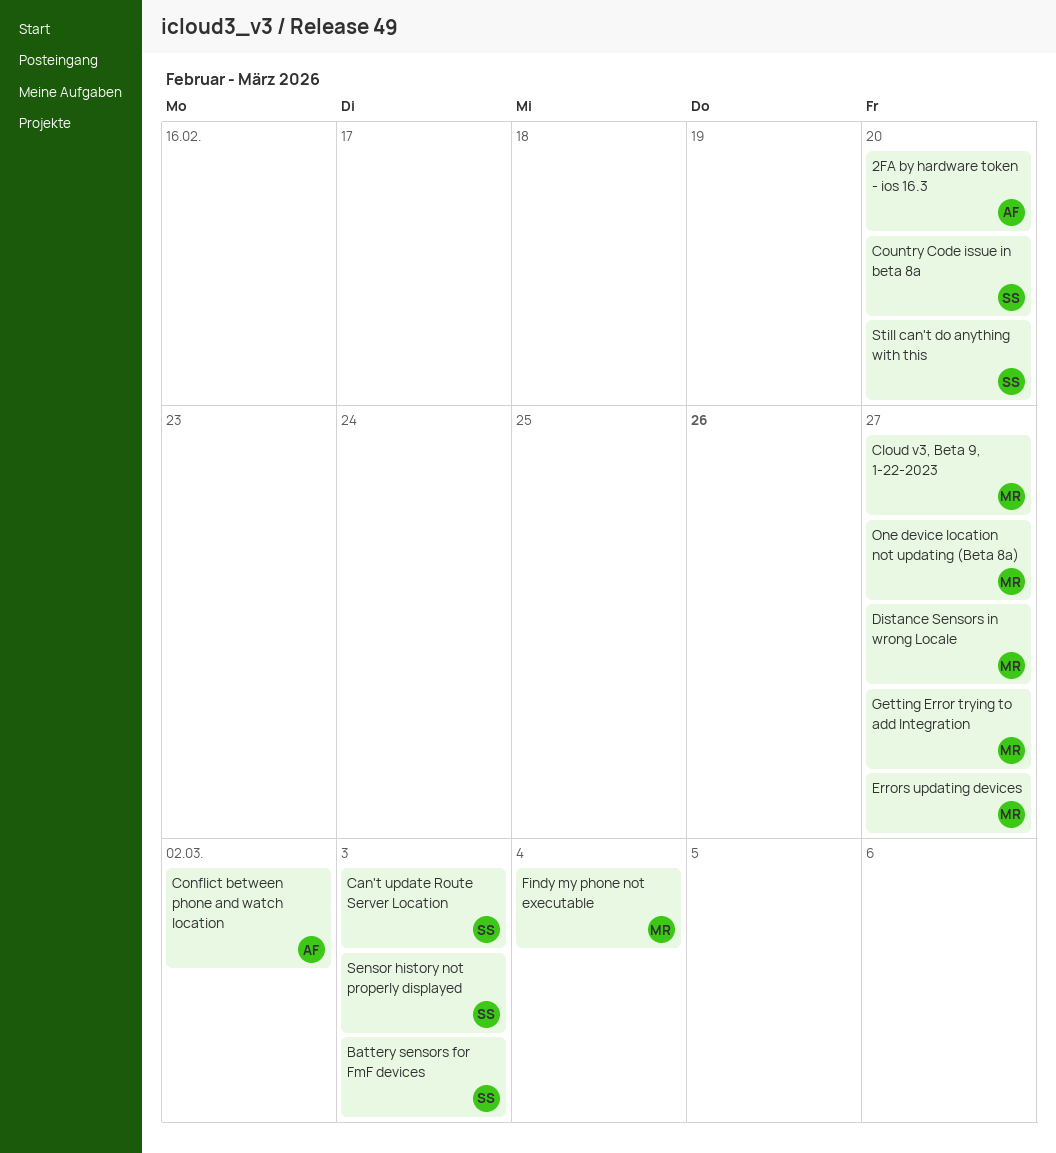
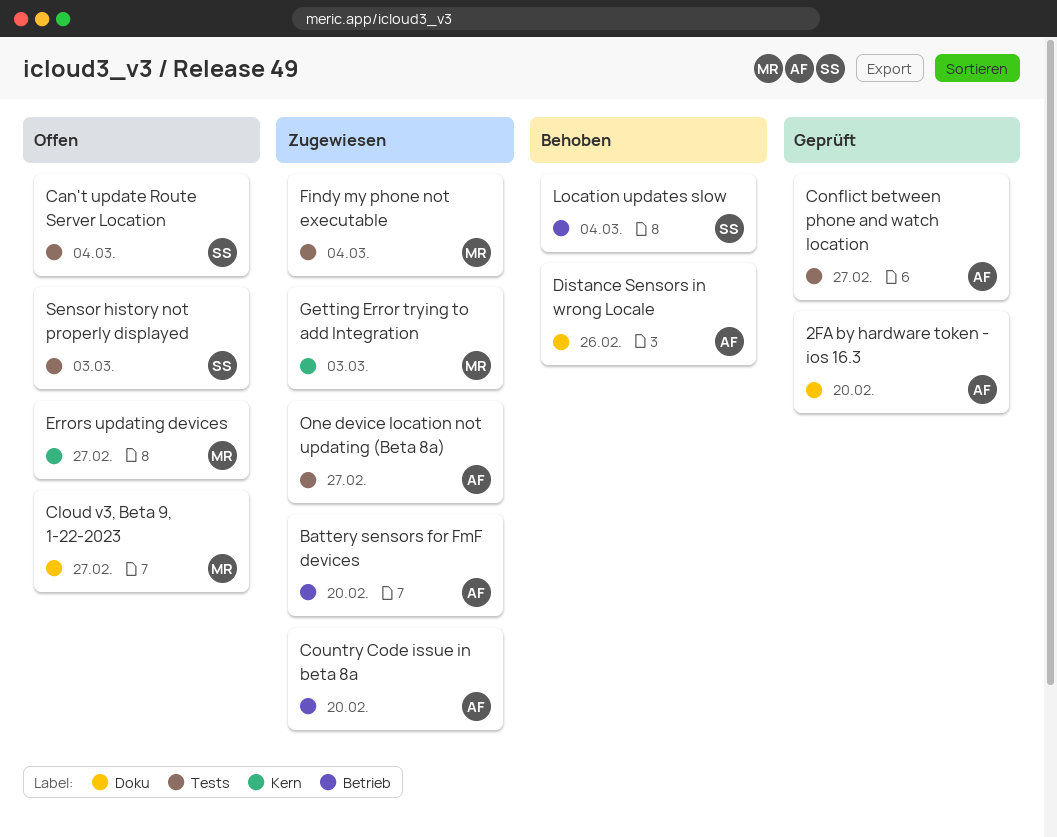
Battery sensors for FmF devices, owner: SS -> AF
Battery sensors for FmF devices, due: Mar 3 -> Feb 20
Can't update Route Server Location, due: Mar 3 -> Mar 4
Conflict between phone and watch location, due: Mar 2 -> Feb 27
Country Code issue in beta 8a, owner: SS -> AF
Distance Sensors in wrong Locale, owner: MR -> AF
Distance Sensors in wrong Locale, due: Feb 27 -> Feb 26
Getting Error trying to add Integration, due: Feb 27 -> Mar 3
Location updates slow: none -> present
One device location not updating (Beta 8a), owner: MR -> AF
Still can't do anything with this: present -> none

